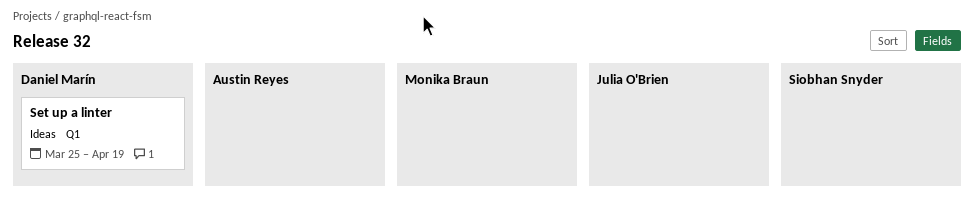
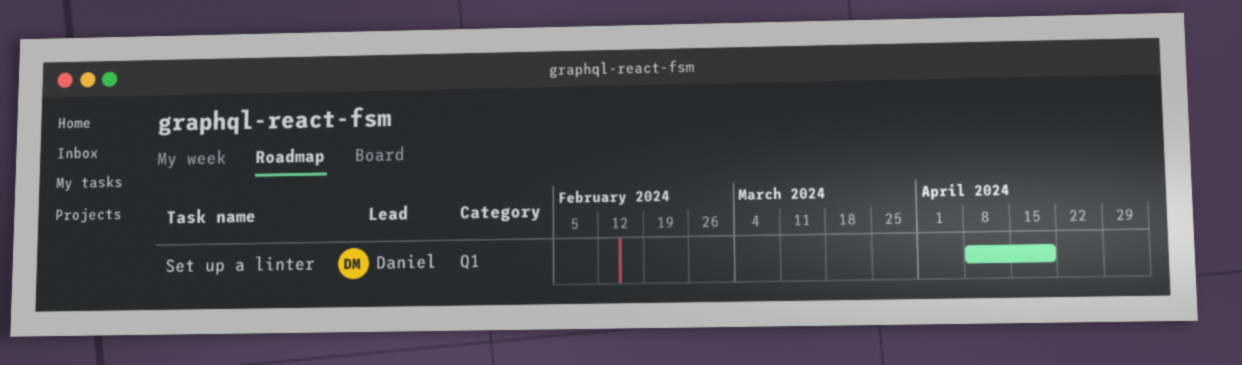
Set up a linter, start: Mar 25 -> Apr 8

